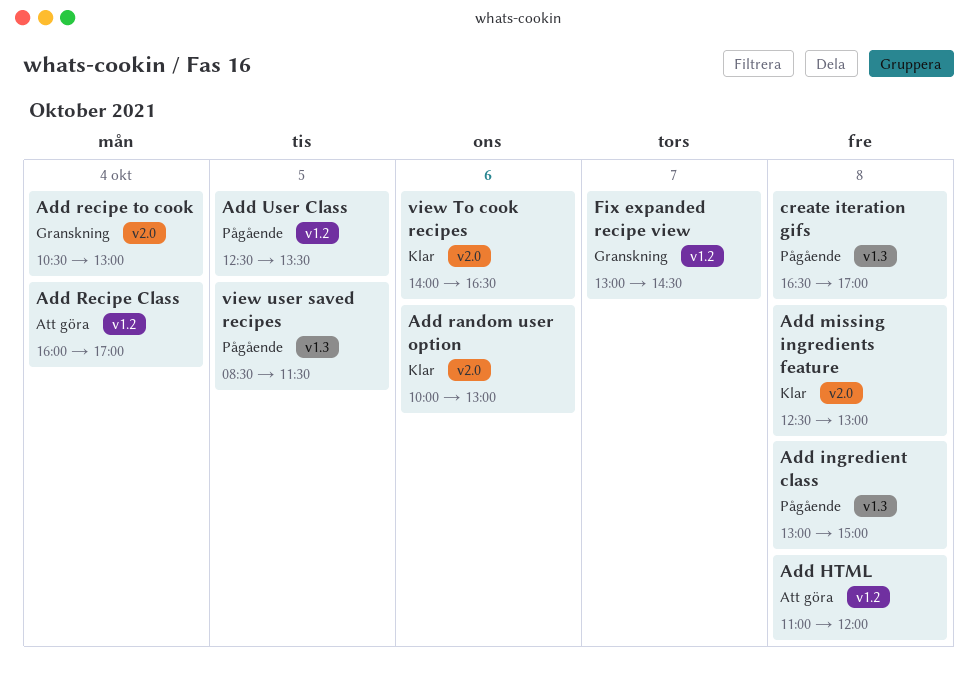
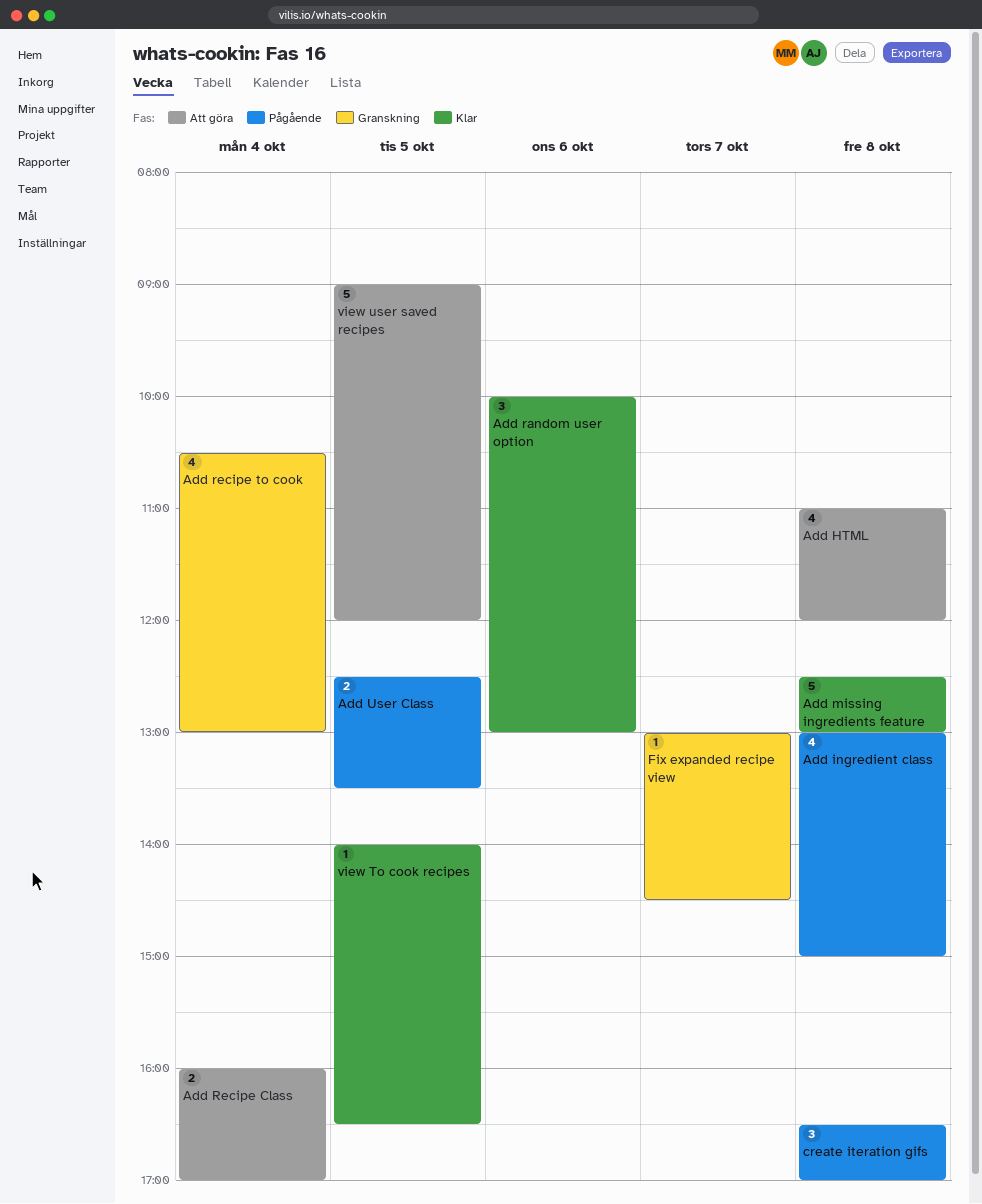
view To cook recipes, day: Oct 6 -> Oct 5
view user saved recipes, status: Pågående -> Att göra
view user saved recipes, begins: 08:30 -> 09:00
view user saved recipes, ends: 11:30 -> 12:00

